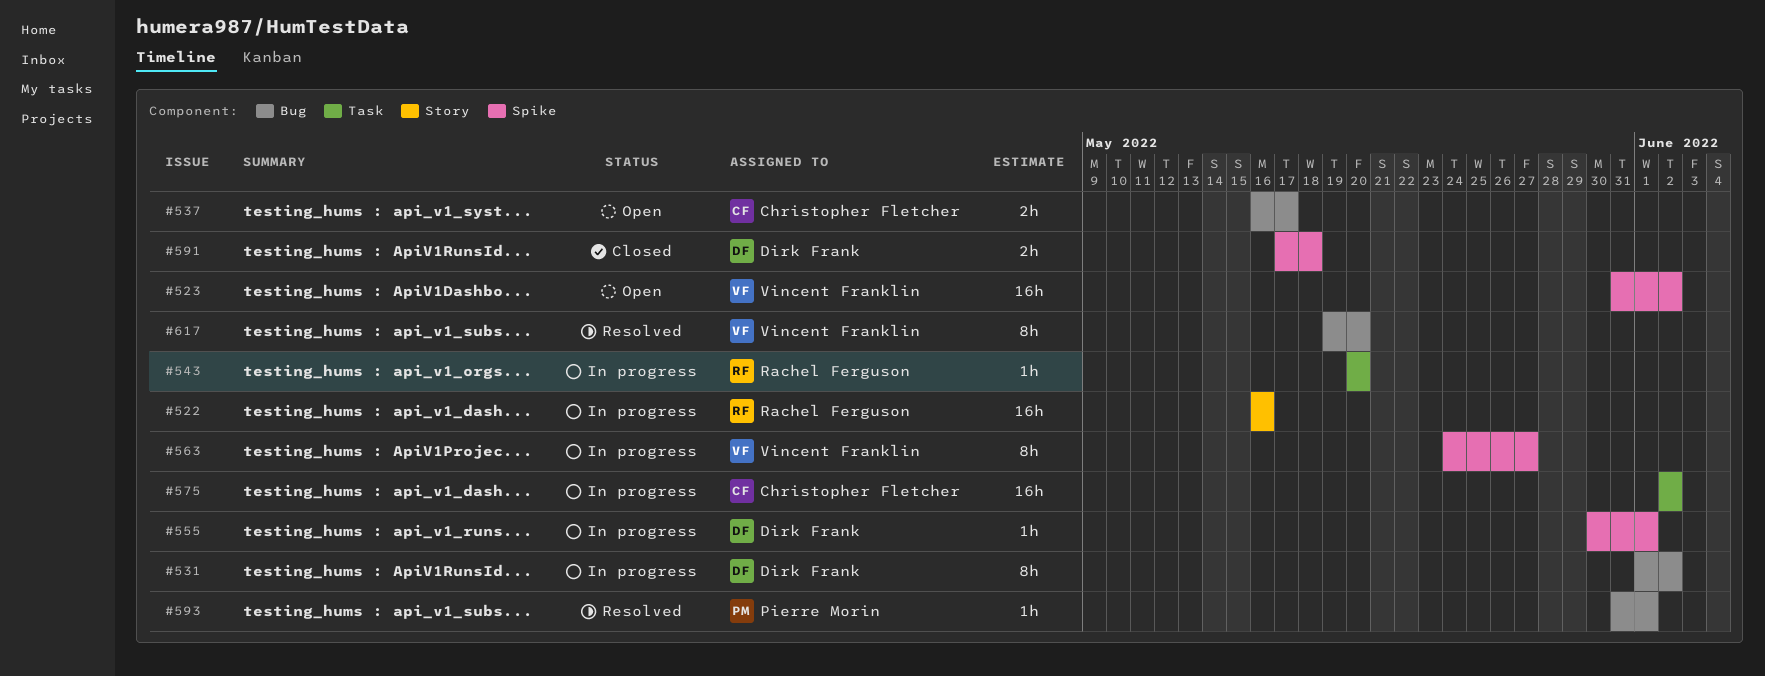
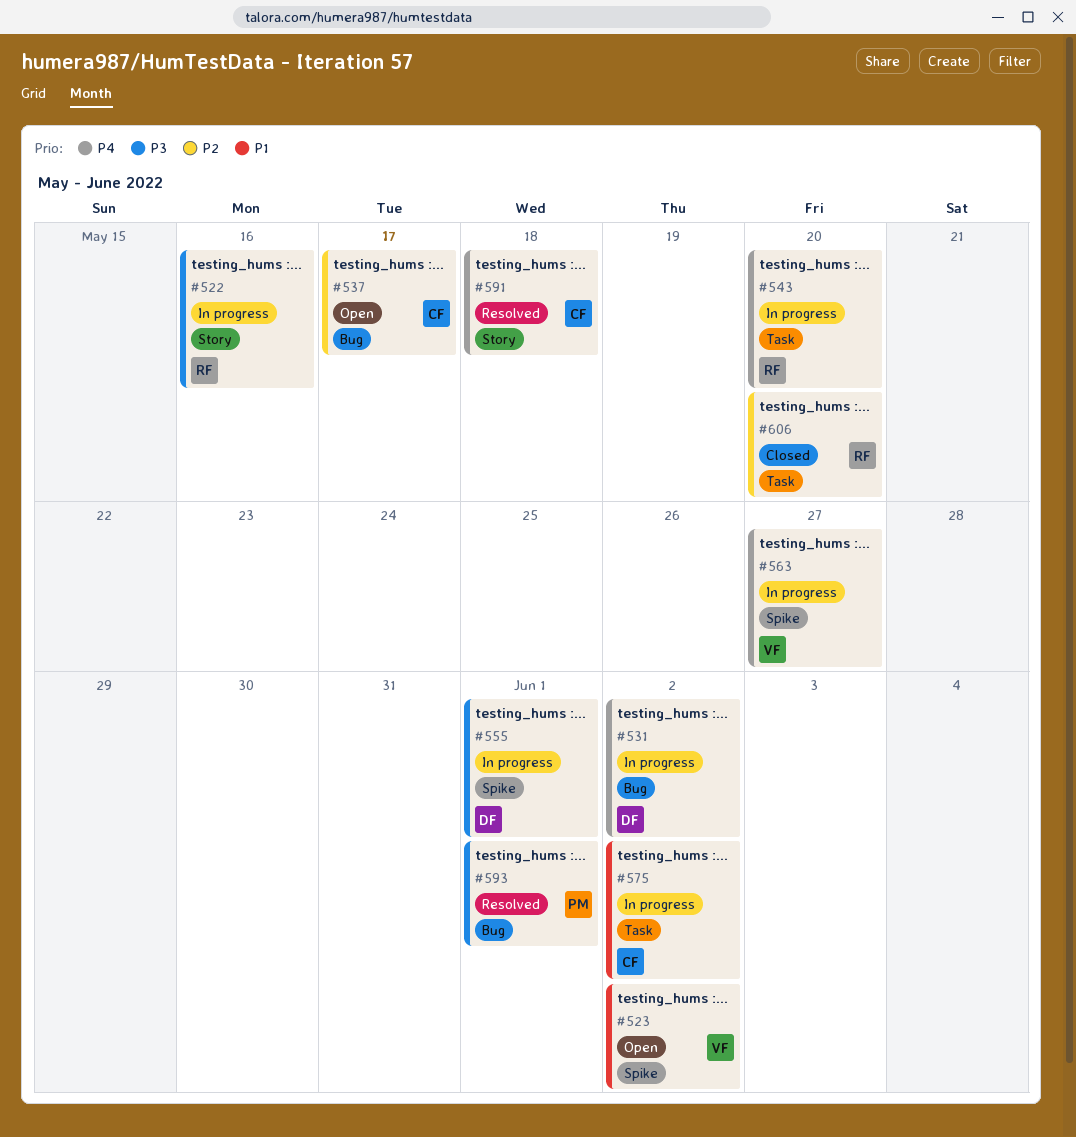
#591, status: Closed -> Resolved
#591, owner: Dirk Frank -> Christopher Fletcher
#591, label: Spike -> Story
#606: none -> present
#617: present -> none

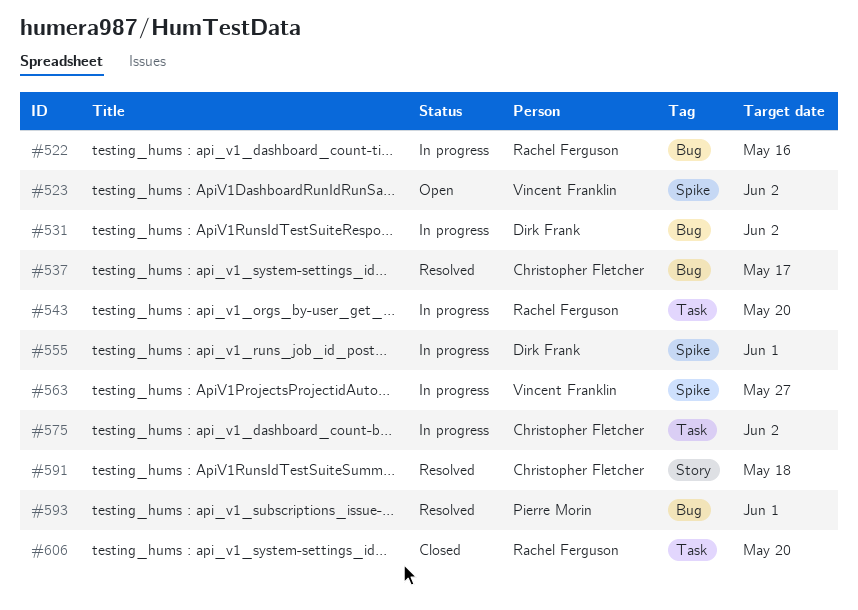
#522, label: Story -> Bug
#537, status: Open -> Resolved

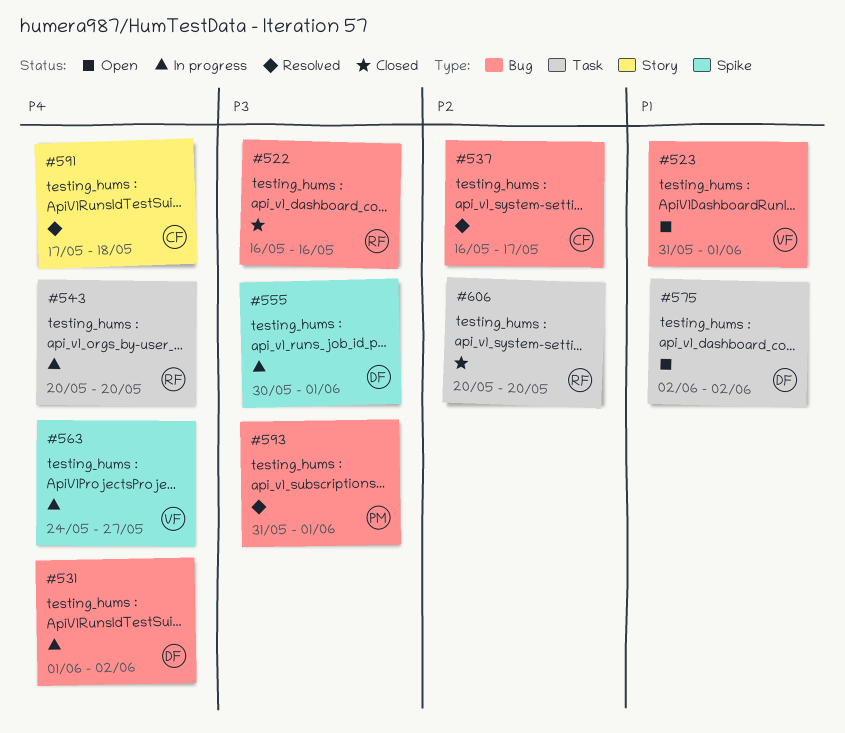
#522, status: In progress -> Closed
#523, label: Spike -> Bug
#523, due: Jun 2 -> Jun 1
#575, status: In progress -> Open
#575, owner: Christopher Fletcher -> Dirk Frank

